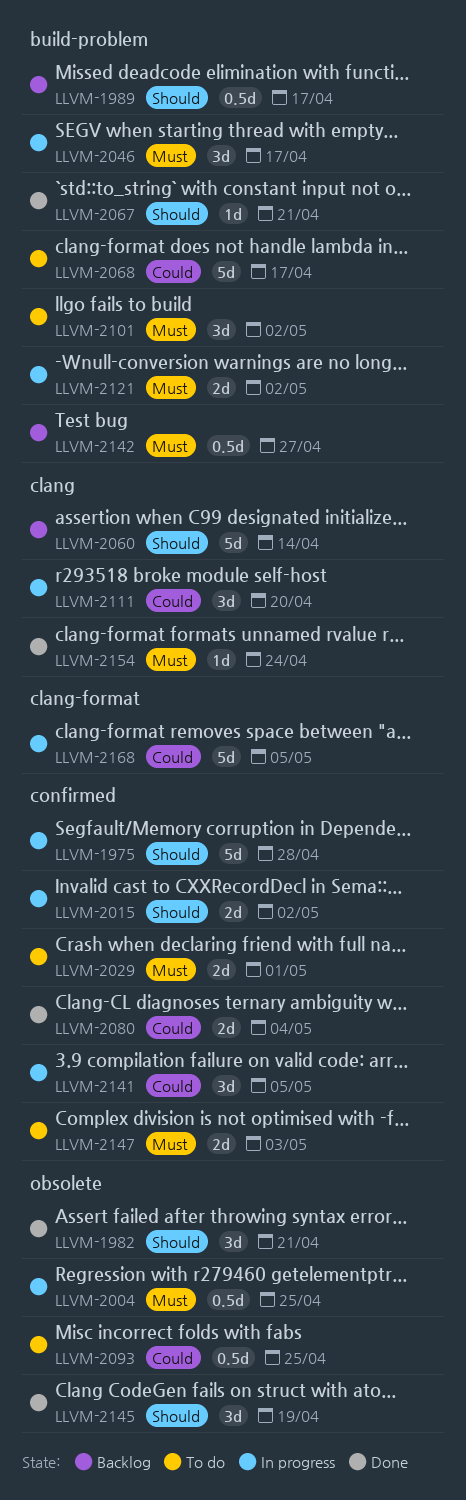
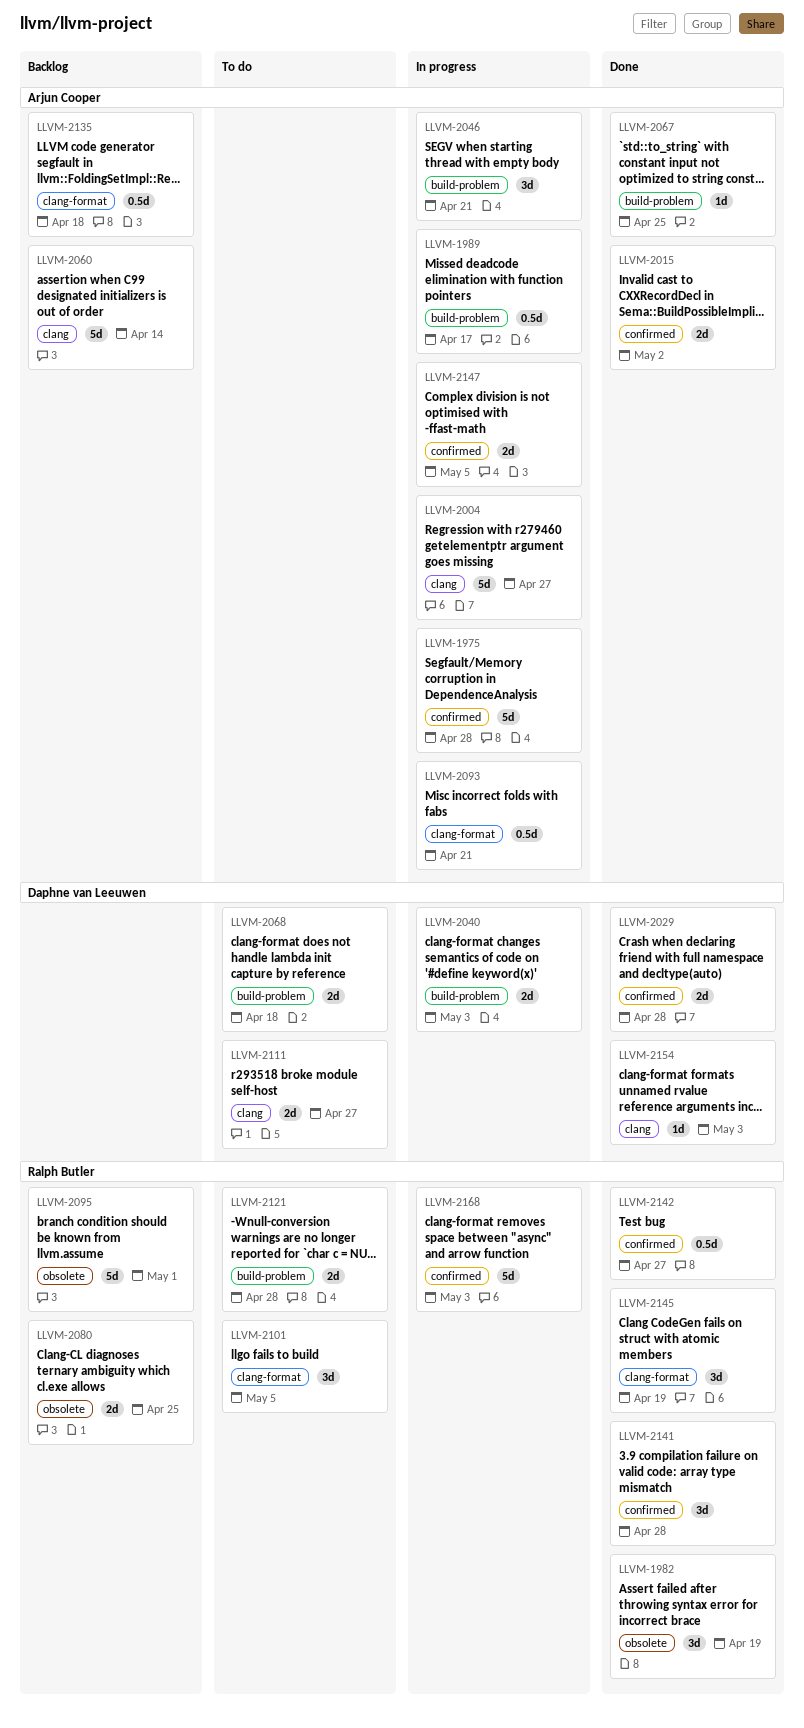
LLVM-1982, due: Apr 21 -> Apr 19
LLVM-1989, status: Backlog -> In progress
LLVM-2004, label: obsolete -> clang
LLVM-2004, estimate: 0.5d -> 5d
LLVM-2004, due: Apr 25 -> Apr 27
LLVM-2015, status: In progress -> Done
LLVM-2029, status: To do -> Done
LLVM-2029, due: May 1 -> Apr 28
LLVM-2040: none -> present
LLVM-2046, due: Apr 17 -> Apr 21
LLVM-2067, due: Apr 21 -> Apr 25
LLVM-2068, estimate: 5d -> 2d
LLVM-2068, due: Apr 17 -> Apr 18
LLVM-2080, status: Done -> Backlog
LLVM-2080, label: confirmed -> obsolete
LLVM-2080, due: May 4 -> Apr 25
LLVM-2093, status: To do -> In progress
LLVM-2093, label: obsolete -> clang-format
LLVM-2093, due: Apr 25 -> Apr 21
LLVM-2095: none -> present
LLVM-2101, label: build-problem -> clang-format
LLVM-2101, due: May 2 -> May 5
LLVM-2111, status: In progress -> To do
LLVM-2111, estimate: 3d -> 2d
LLVM-2111, due: Apr 20 -> Apr 27
LLVM-2121, status: In progress -> To do
LLVM-2121, due: May 2 -> Apr 28
LLVM-2135: none -> present
LLVM-2141, status: In progress -> Done
LLVM-2141, due: May 5 -> Apr 28
LLVM-2142, status: Backlog -> Done
LLVM-2142, label: build-problem -> confirmed
LLVM-2145, label: obsolete -> clang-format
LLVM-2147, status: To do -> In progress
LLVM-2147, due: May 3 -> May 5
LLVM-2154, due: Apr 24 -> May 3
LLVM-2168, label: clang-format -> confirmed
LLVM-2168, due: May 5 -> May 3

